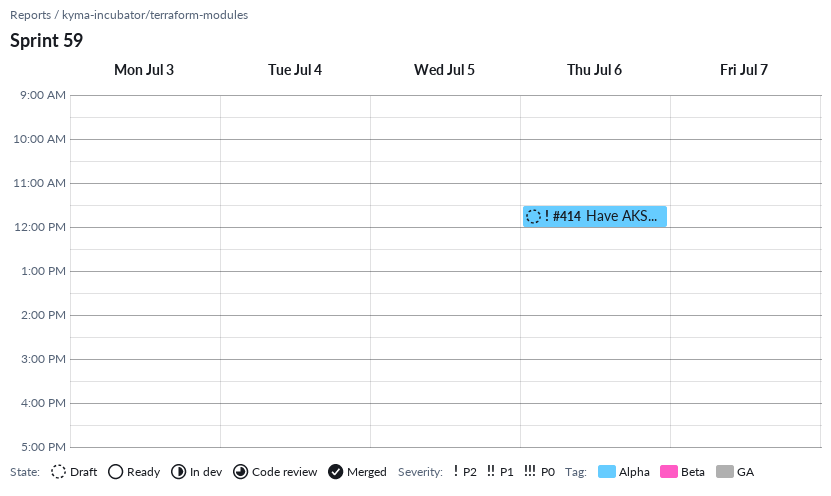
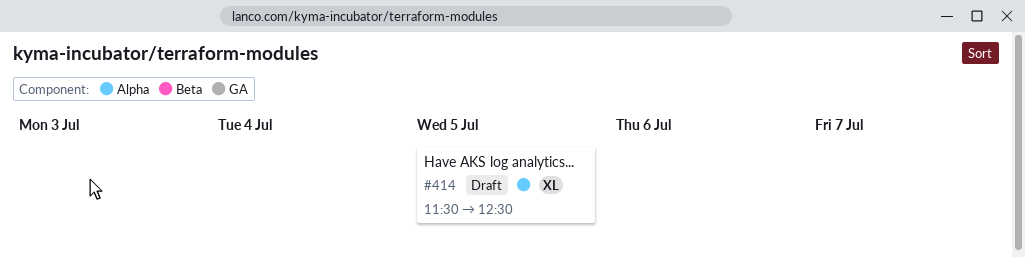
#414, day: Jul 6 -> Jul 5
#414, ends: 12:00 -> 12:30

